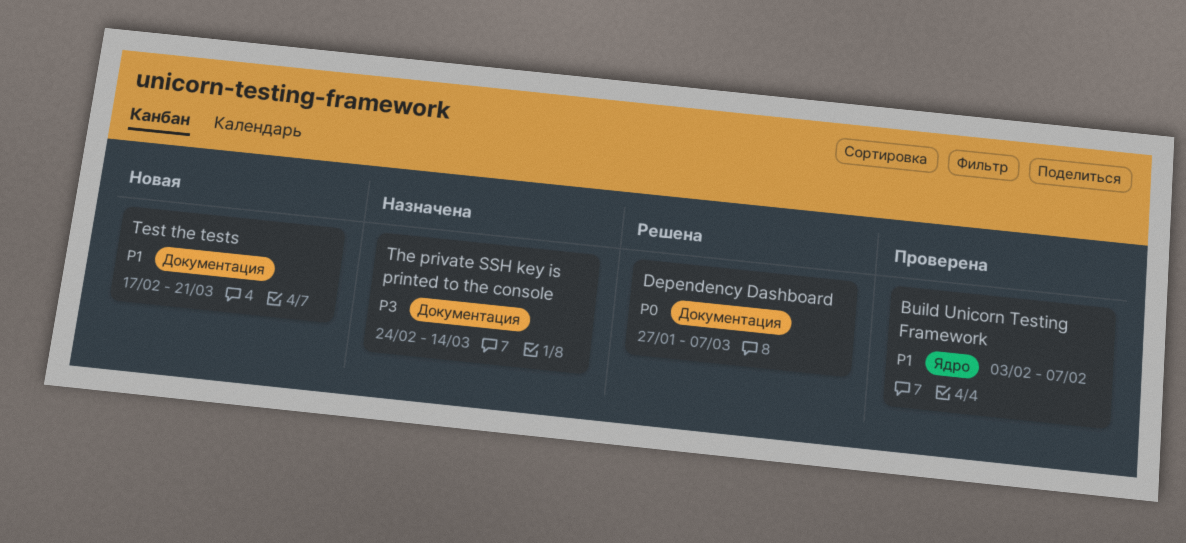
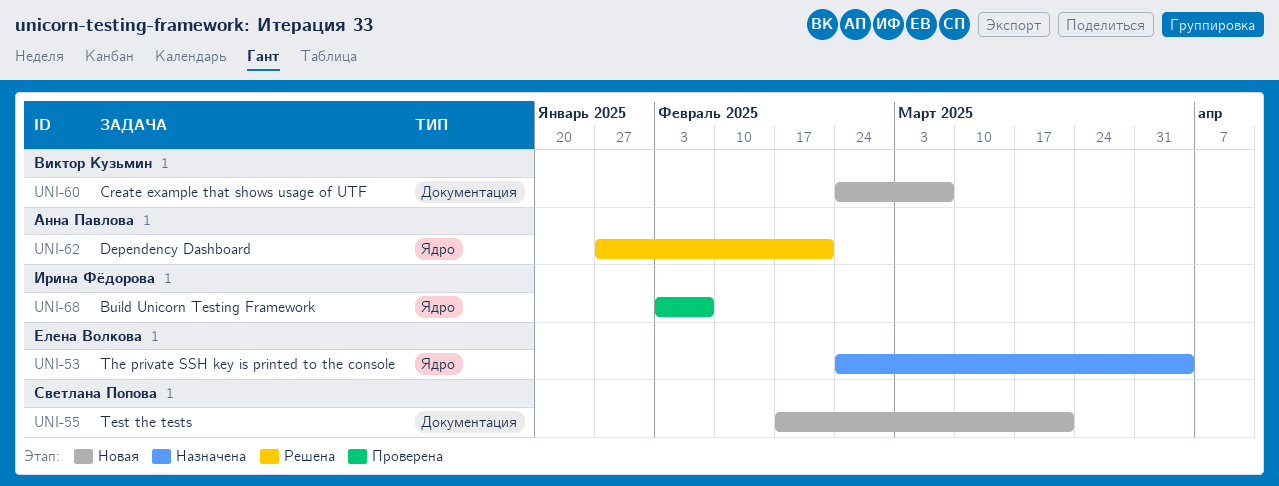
Create example that shows usage of UTF: none -> present
Dependency Dashboard, label: Документация -> Ядро
Dependency Dashboard, due: Mar 7 -> Feb 21
The private SSH key is printed to the console, label: Документация -> Ядро
The private SSH key is printed to the console, due: Mar 14 -> Apr 4

